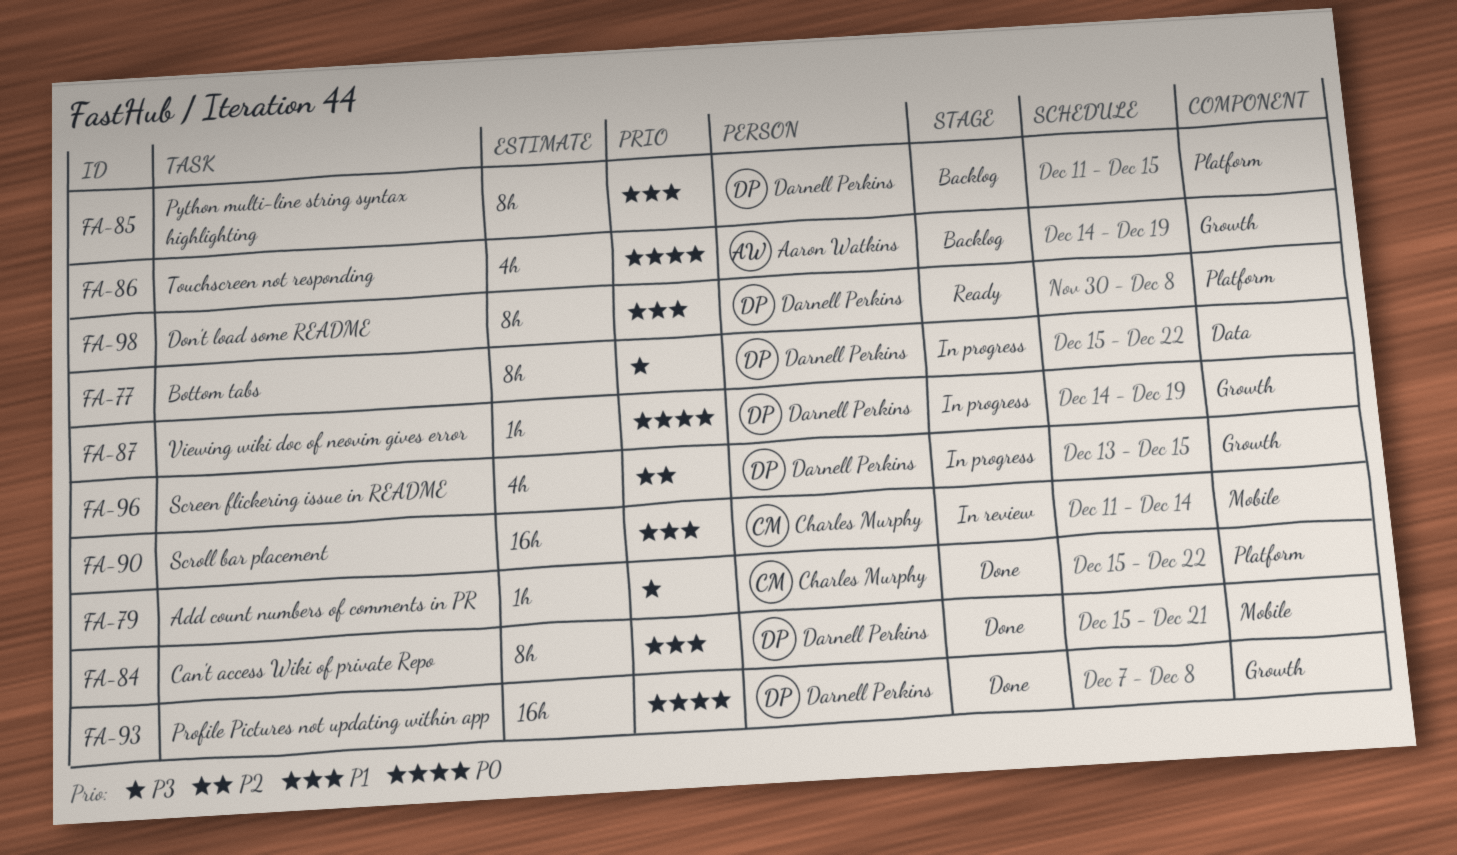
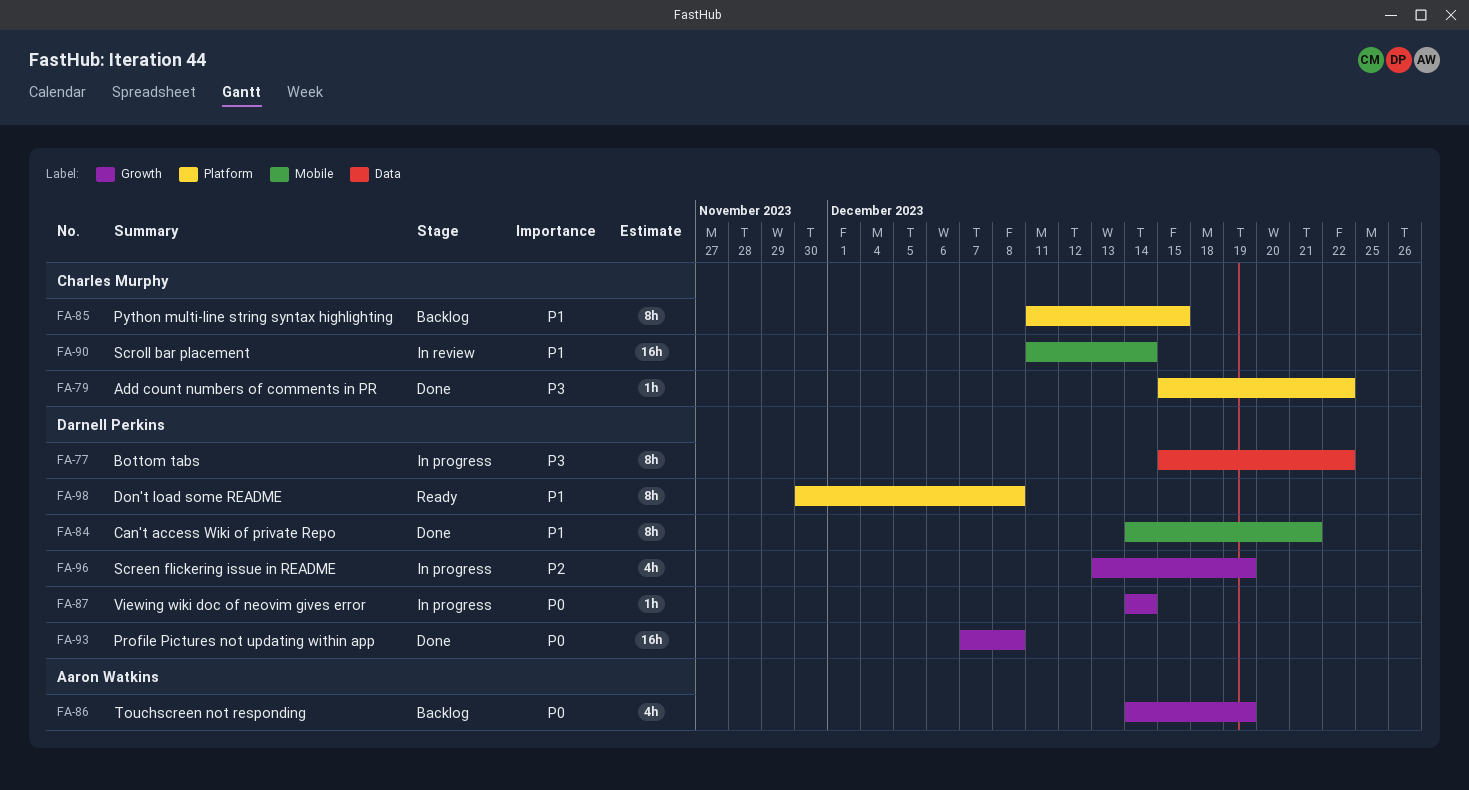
FA-84, start: Dec 15 -> Dec 14
FA-85, owner: Darnell Perkins -> Charles Murphy
FA-87, due: Dec 19 -> Dec 14
FA-96, due: Dec 15 -> Dec 19

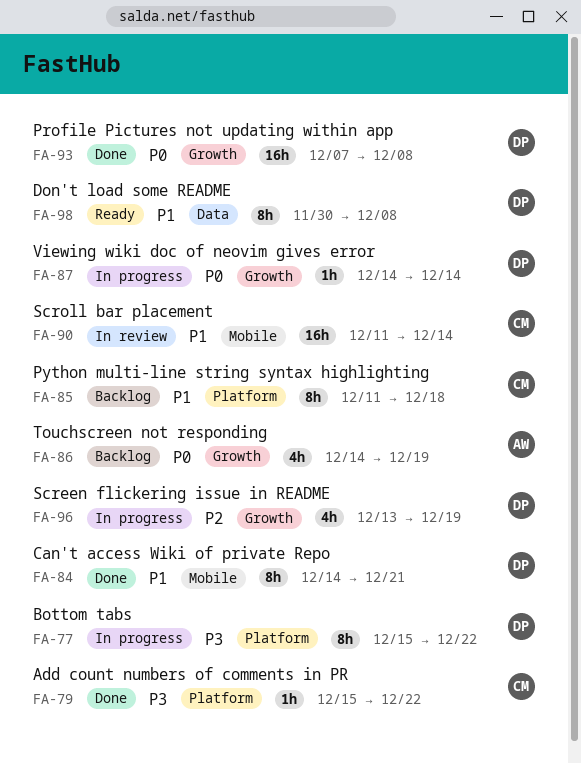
FA-77, label: Data -> Platform
FA-85, due: Dec 15 -> Dec 18
FA-98, label: Platform -> Data

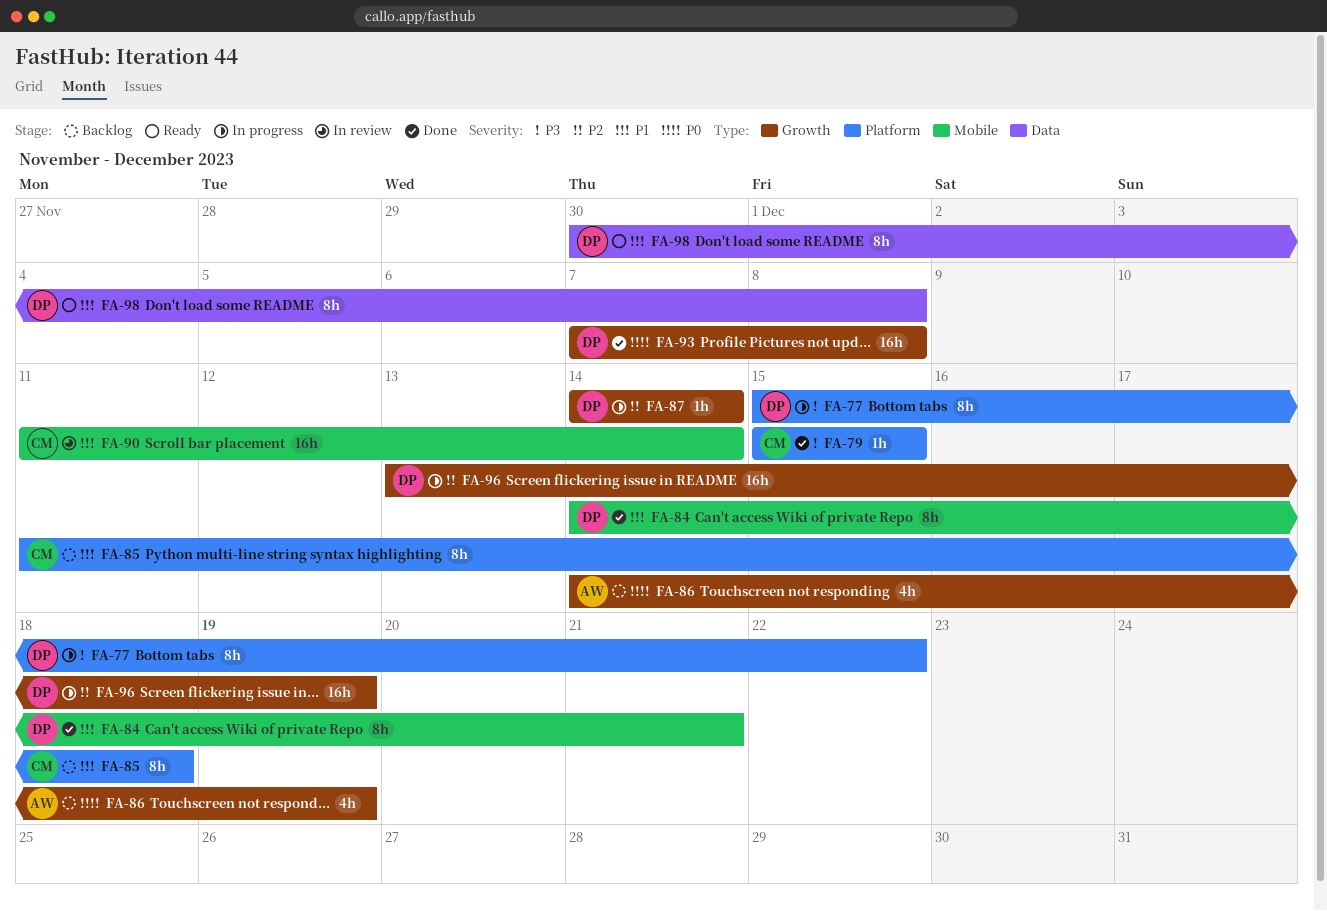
FA-79, due: Dec 22 -> Dec 15
FA-87, priority: P0 -> P2
FA-96, estimate: 4h -> 16h

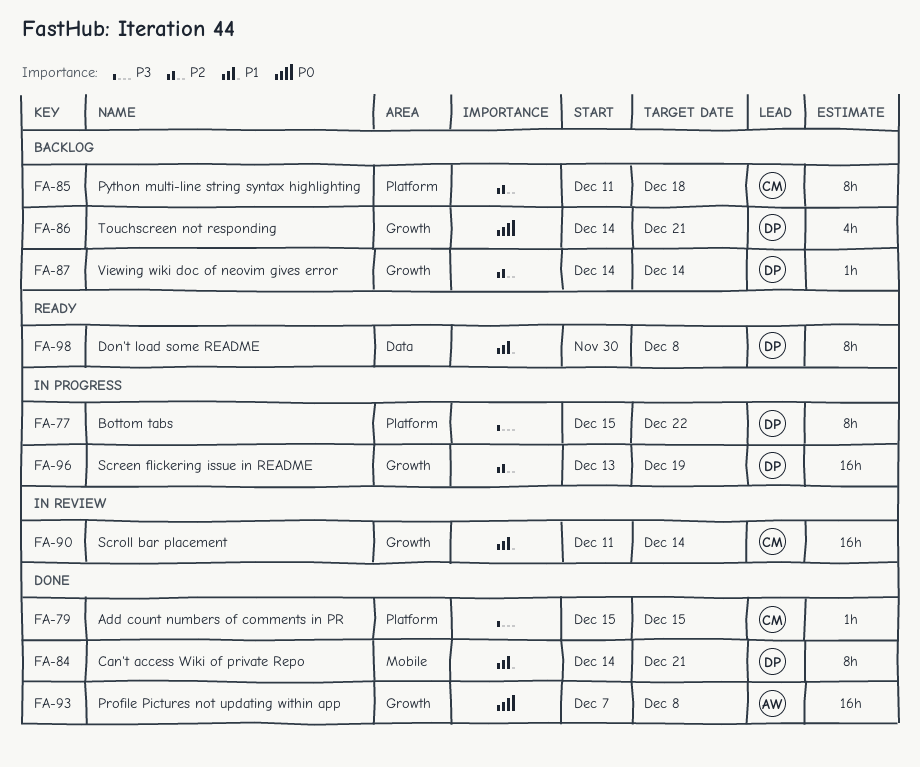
FA-85, priority: P1 -> P2
FA-86, owner: AW -> DP
FA-86, due: Dec 19 -> Dec 21
FA-87, status: In progress -> Backlog
FA-90, label: Mobile -> Growth
FA-93, owner: DP -> AW

